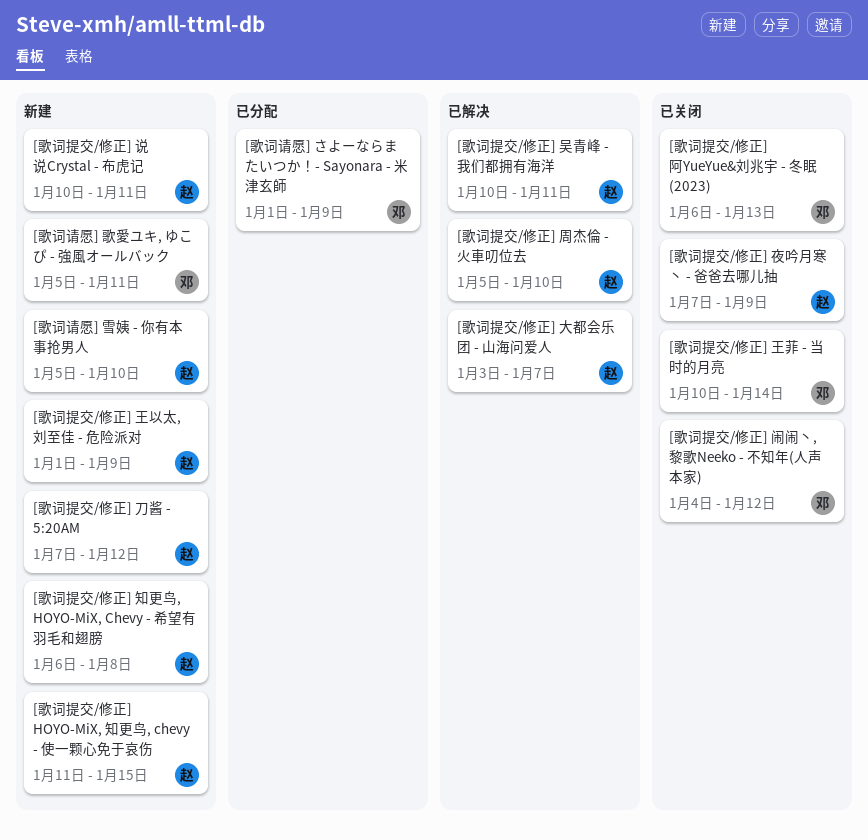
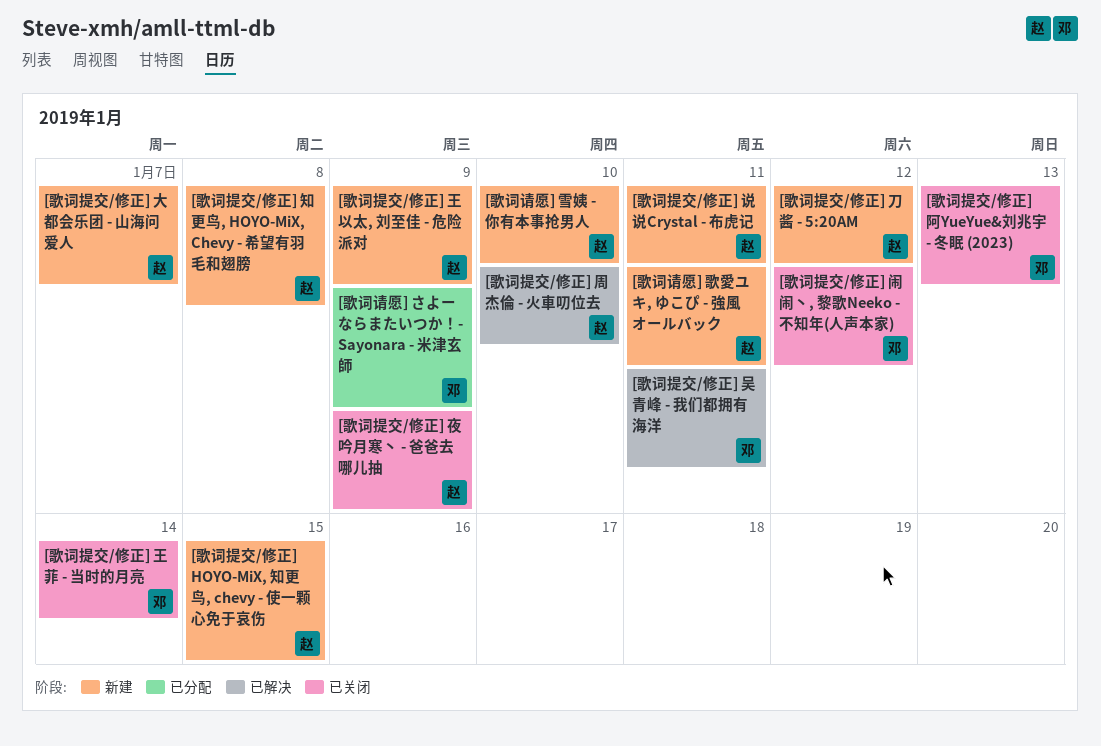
[歌词提交/修正] 吴青峰 - 我们都拥有海洋, owner: 赵 -> 邓
[歌词提交/修正] 大都会乐团 - 山海问爱人, status: 已解决 -> 新建
[歌词请愿] 歌愛ユキ, ゆこぴ - 強風オールバック, owner: 邓 -> 赵

